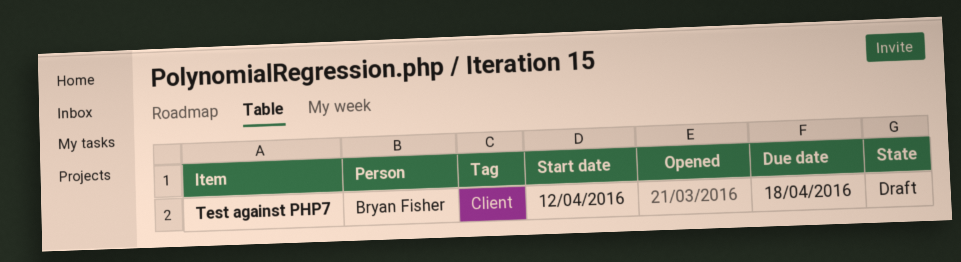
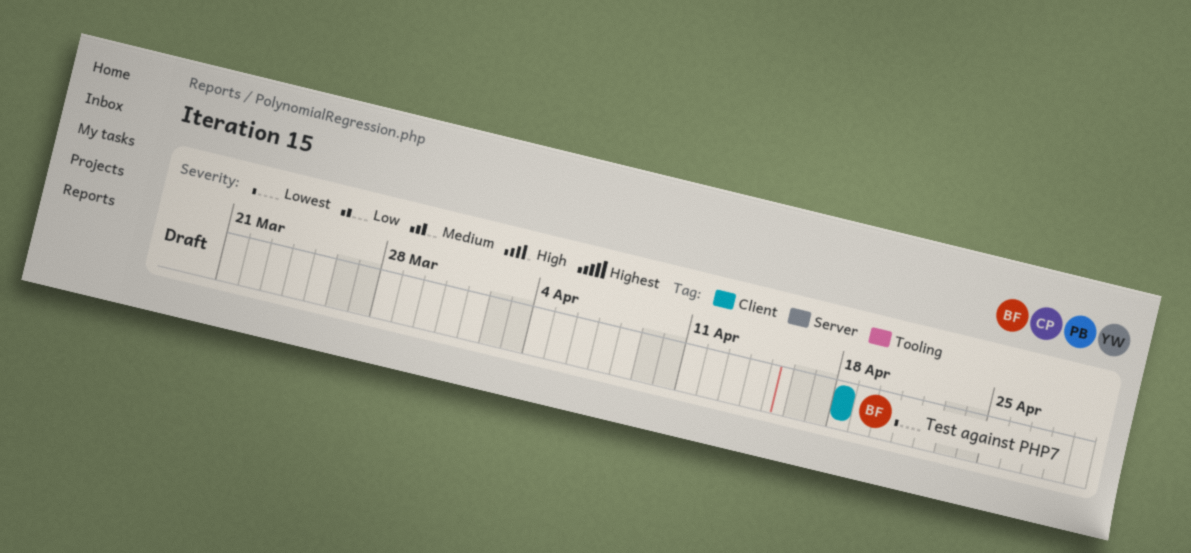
Test against PHP7, start: Apr 12 -> Apr 18

